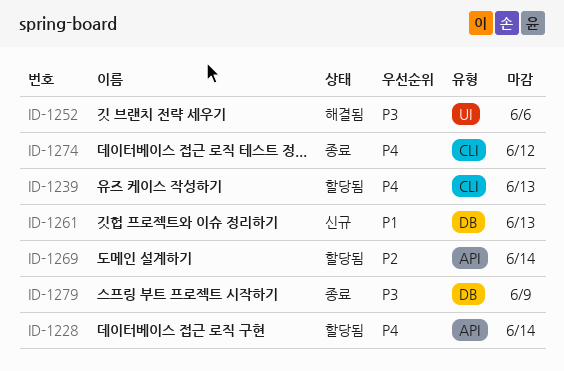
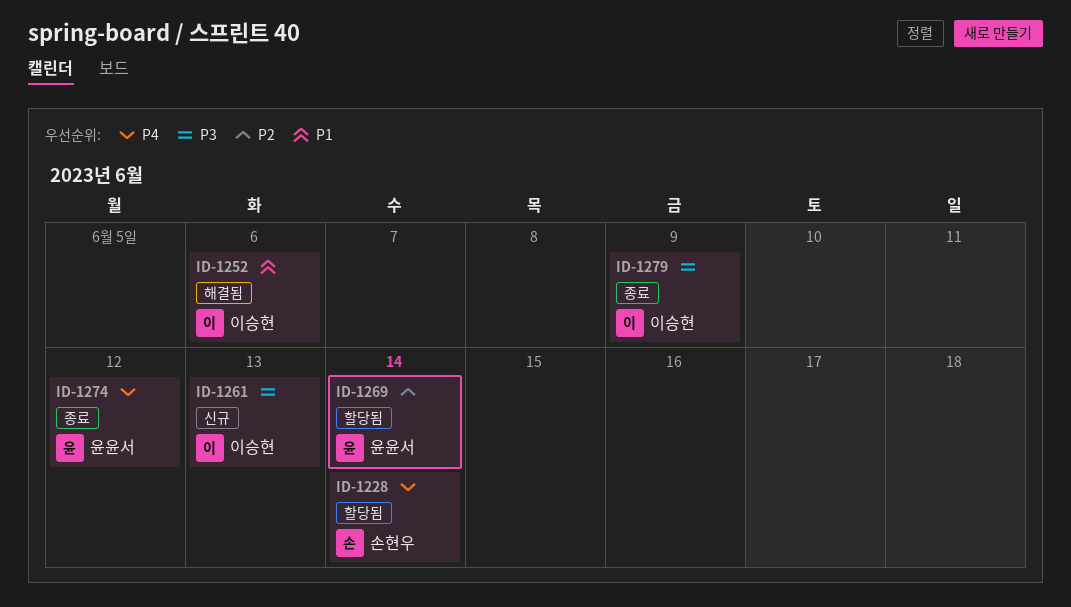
ID-1239: present -> none
ID-1252, priority: P3 -> P1
ID-1261, priority: P1 -> P3

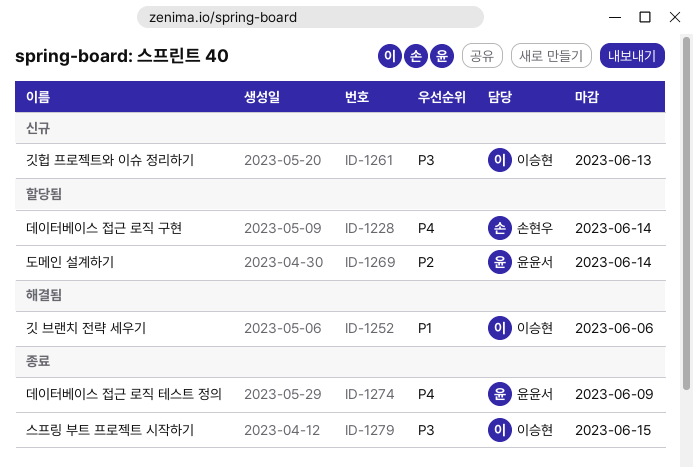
ID-1274, due: Jun 12 -> Jun 9
ID-1279, due: Jun 9 -> Jun 15

